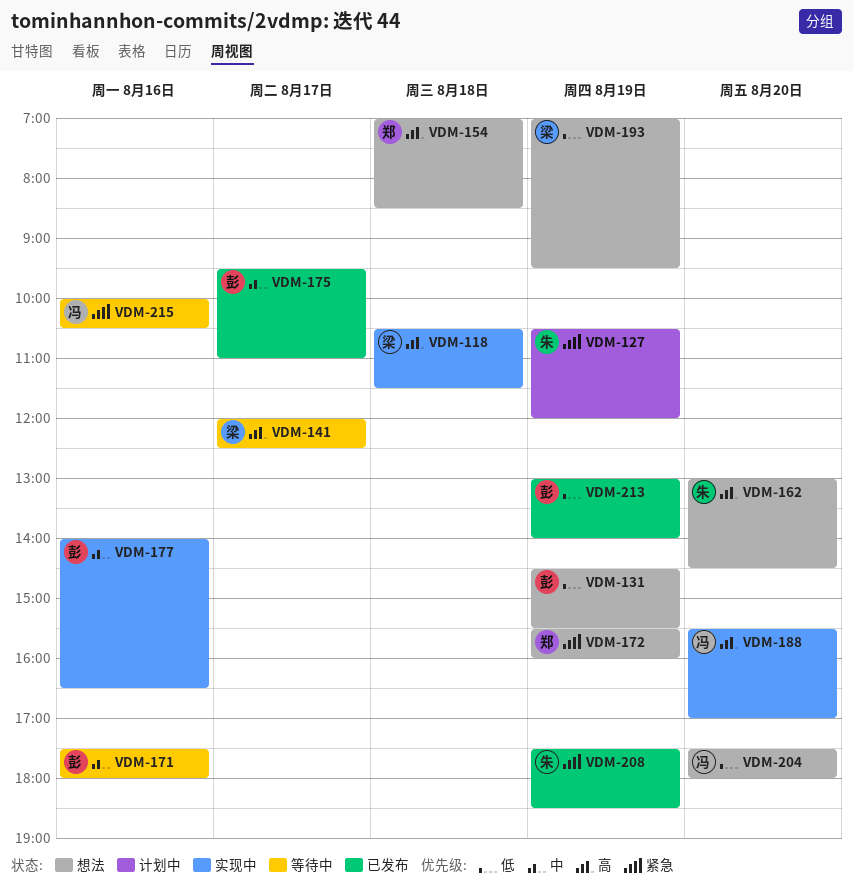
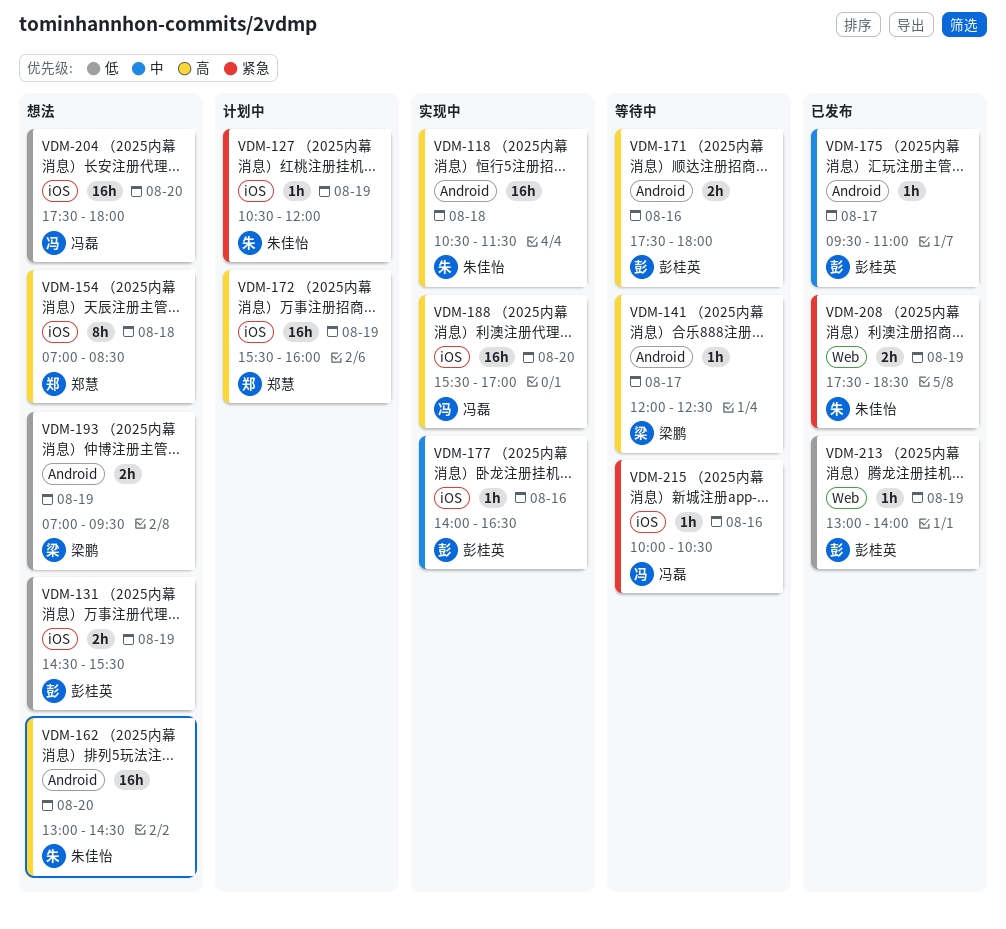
VDM-118, owner: 梁鹏 -> 朱佳怡
VDM-171, priority: 中 -> 高
VDM-172, status: 想法 -> 计划中
VDM-172, priority: 紧急 -> 高

